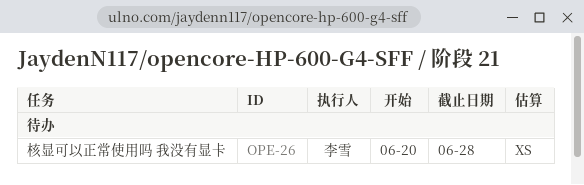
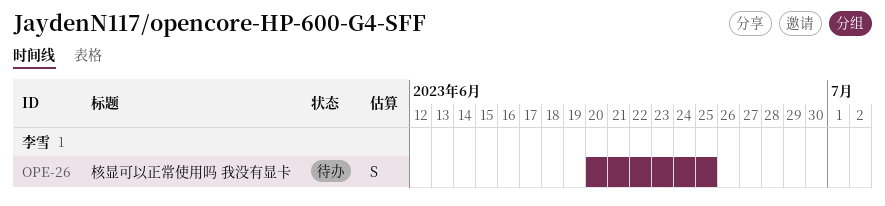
OPE-26, estimate: XS -> S
OPE-26, due: Jun 28 -> Jun 25

